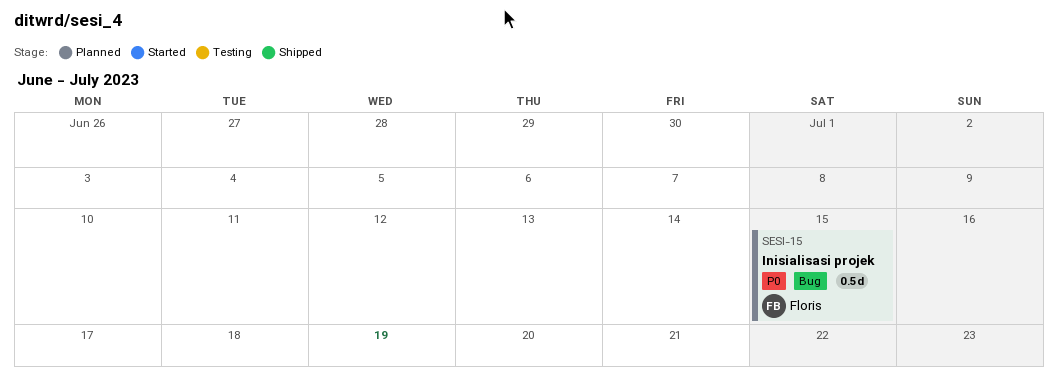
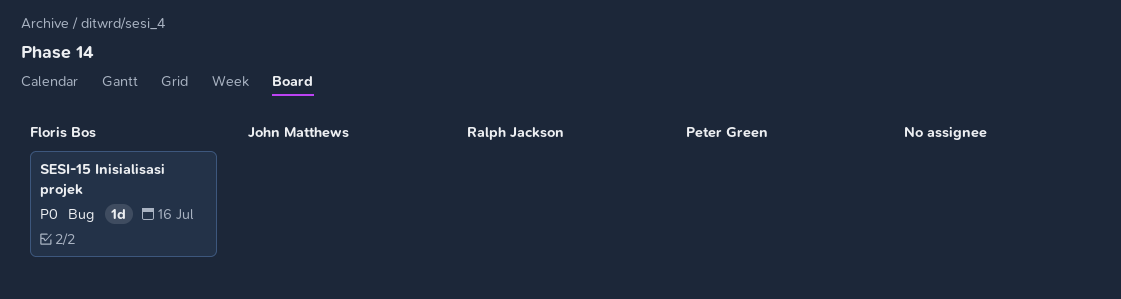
SESI-15, estimate: 0.5d -> 1d
SESI-15, due: Jul 15 -> Jul 16

